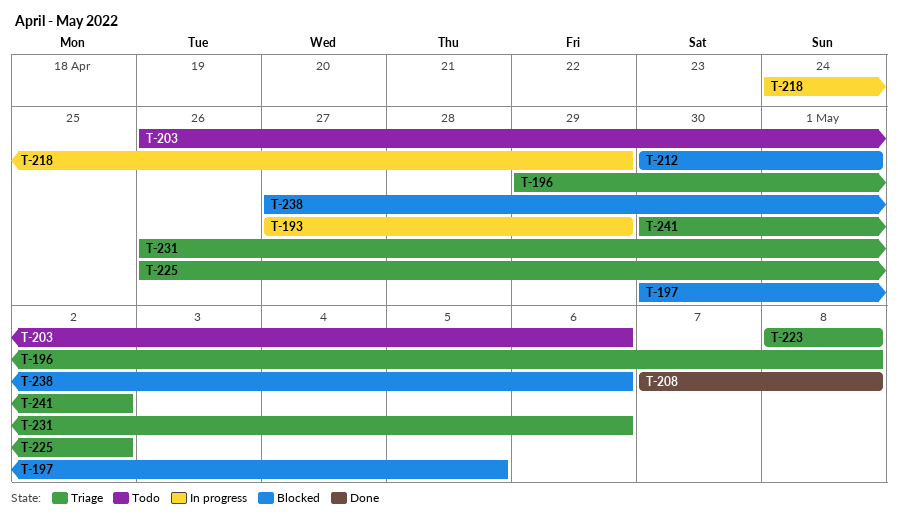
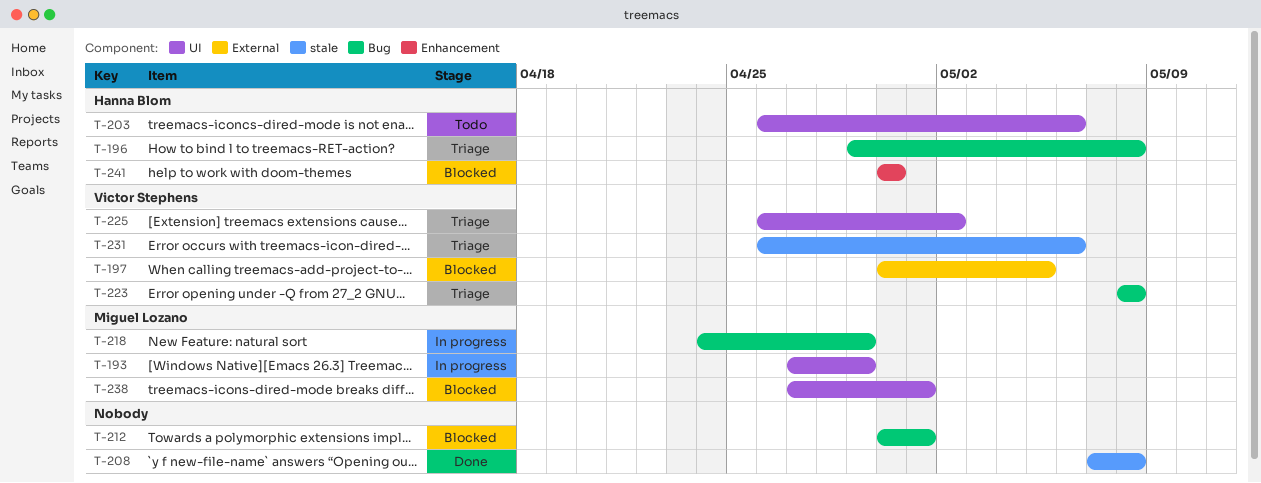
T-238, due: May 6 -> May 1
T-241, status: Triage -> Blocked
T-241, due: May 2 -> Apr 30

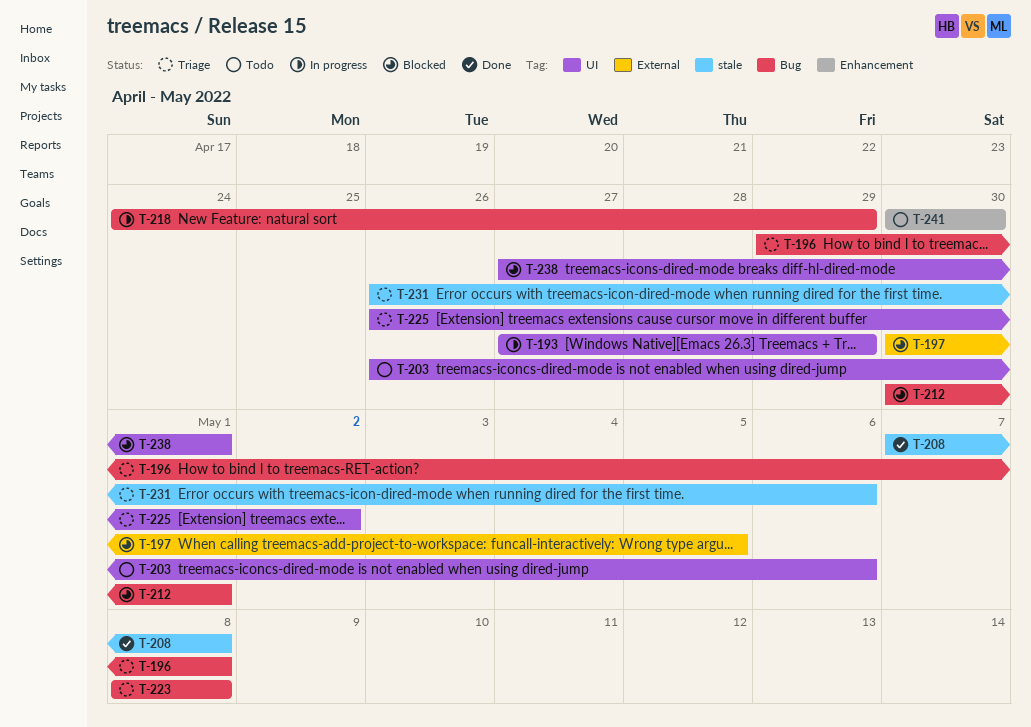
T-241, status: Blocked -> Todo

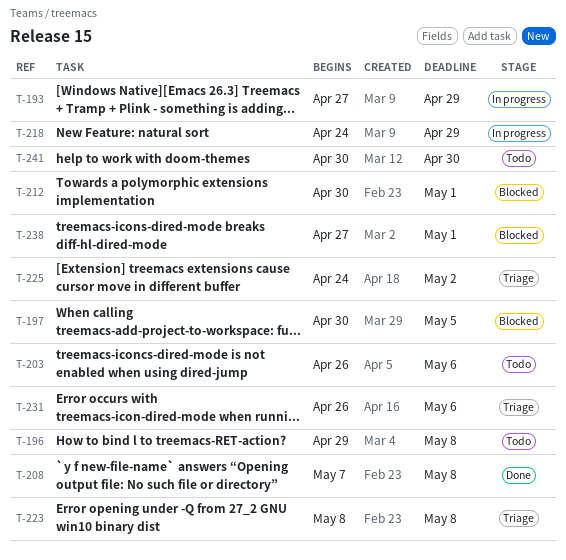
T-196, status: Triage -> Todo
T-225, start: Apr 26 -> Apr 24

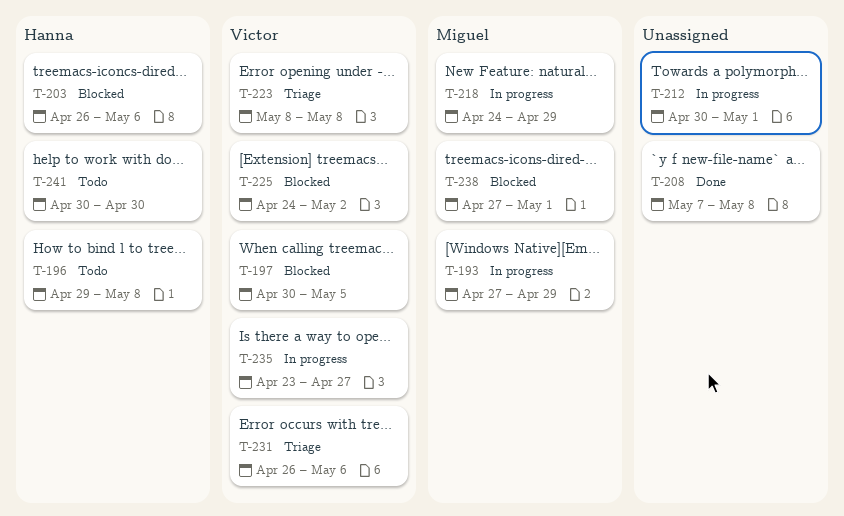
T-203, status: Todo -> Blocked
T-212, status: Blocked -> In progress
T-225, status: Triage -> Blocked
T-235: none -> present

